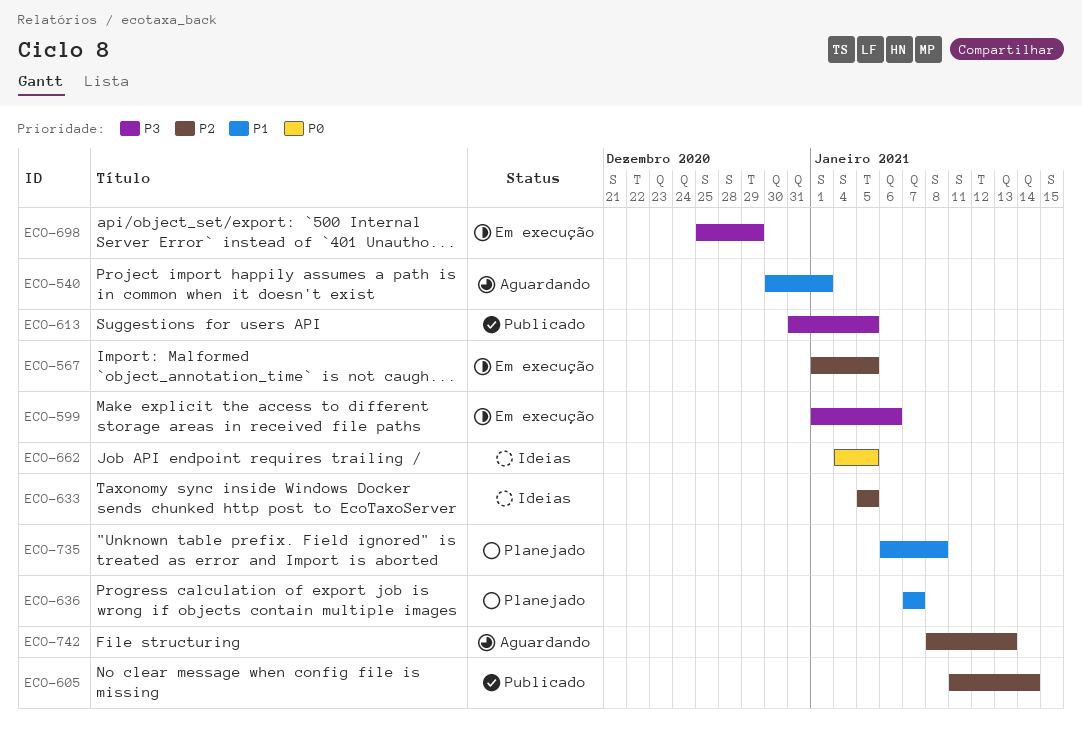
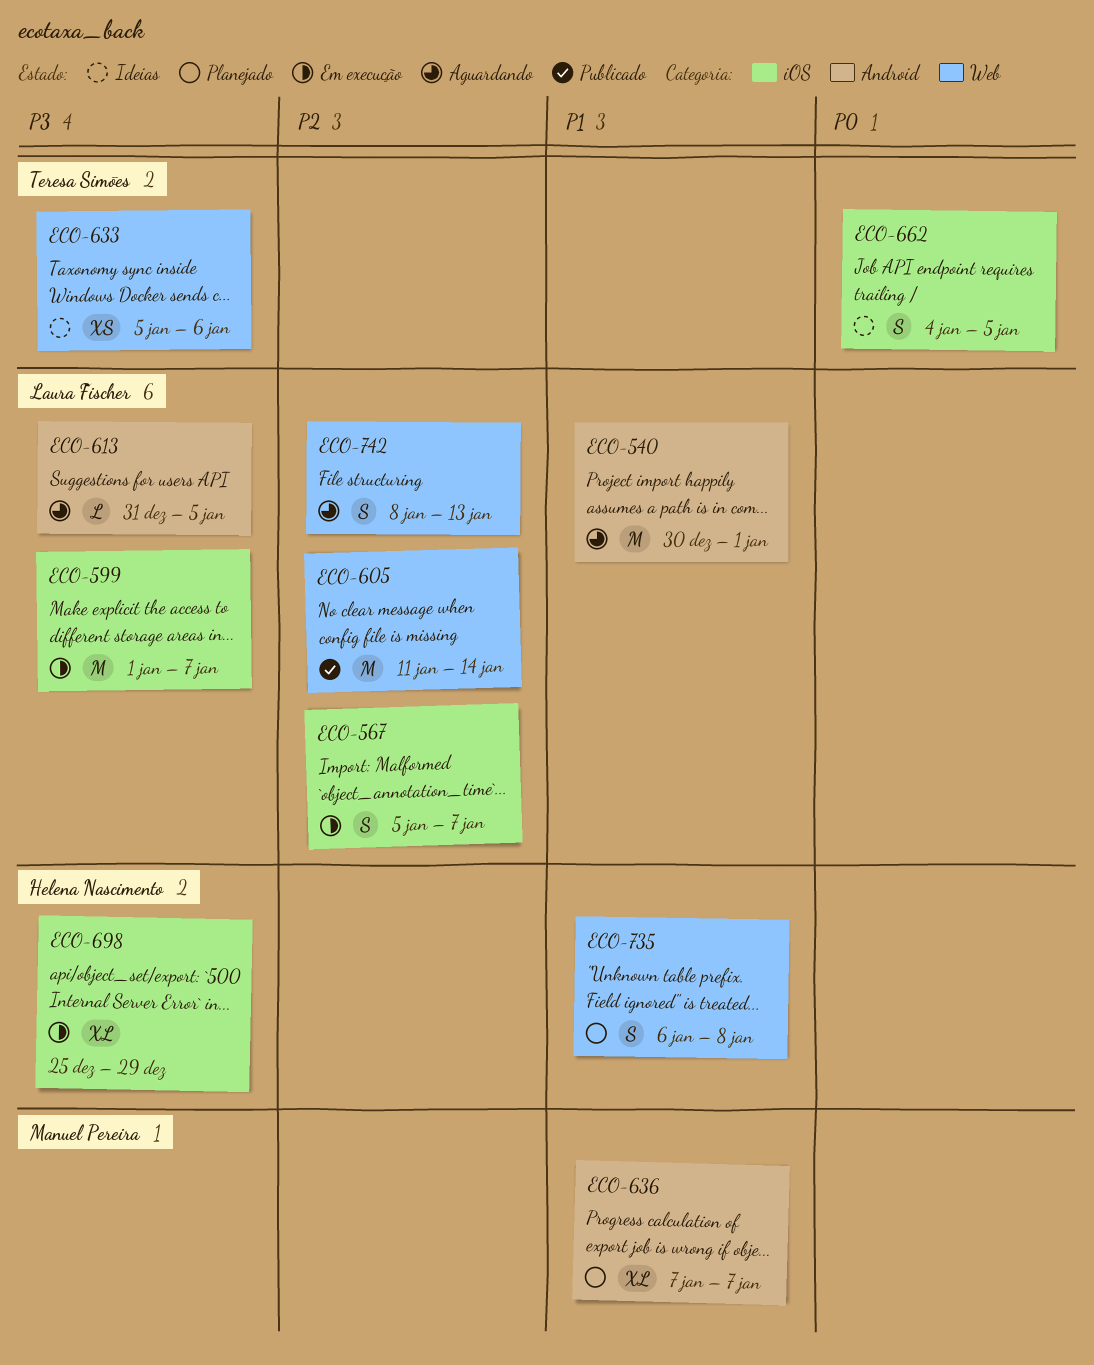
ECO-567, start: Jan 1 -> Jan 5
ECO-567, due: Jan 5 -> Jan 7
ECO-599, due: Jan 6 -> Jan 7
ECO-613, status: Publicado -> Aguardando
ECO-633, priority: P2 -> P3
ECO-633, due: Jan 5 -> Jan 6

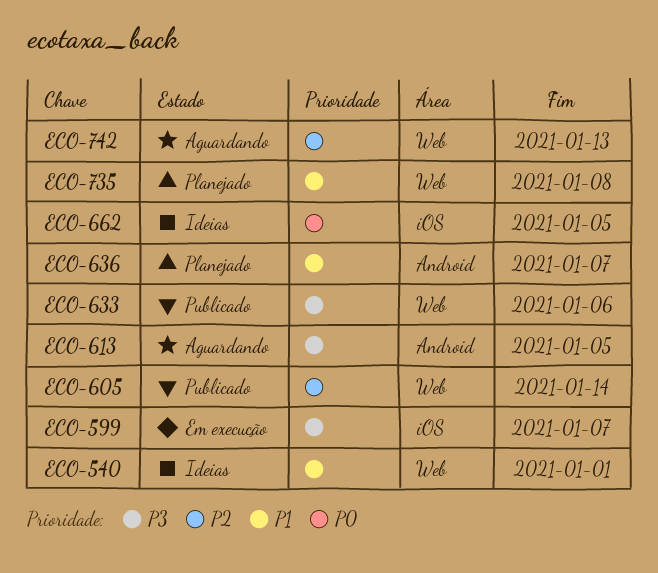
ECO-540, status: Aguardando -> Ideias
ECO-540, label: Android -> Web
ECO-567: present -> none
ECO-633, status: Ideias -> Publicado
ECO-698: present -> none

